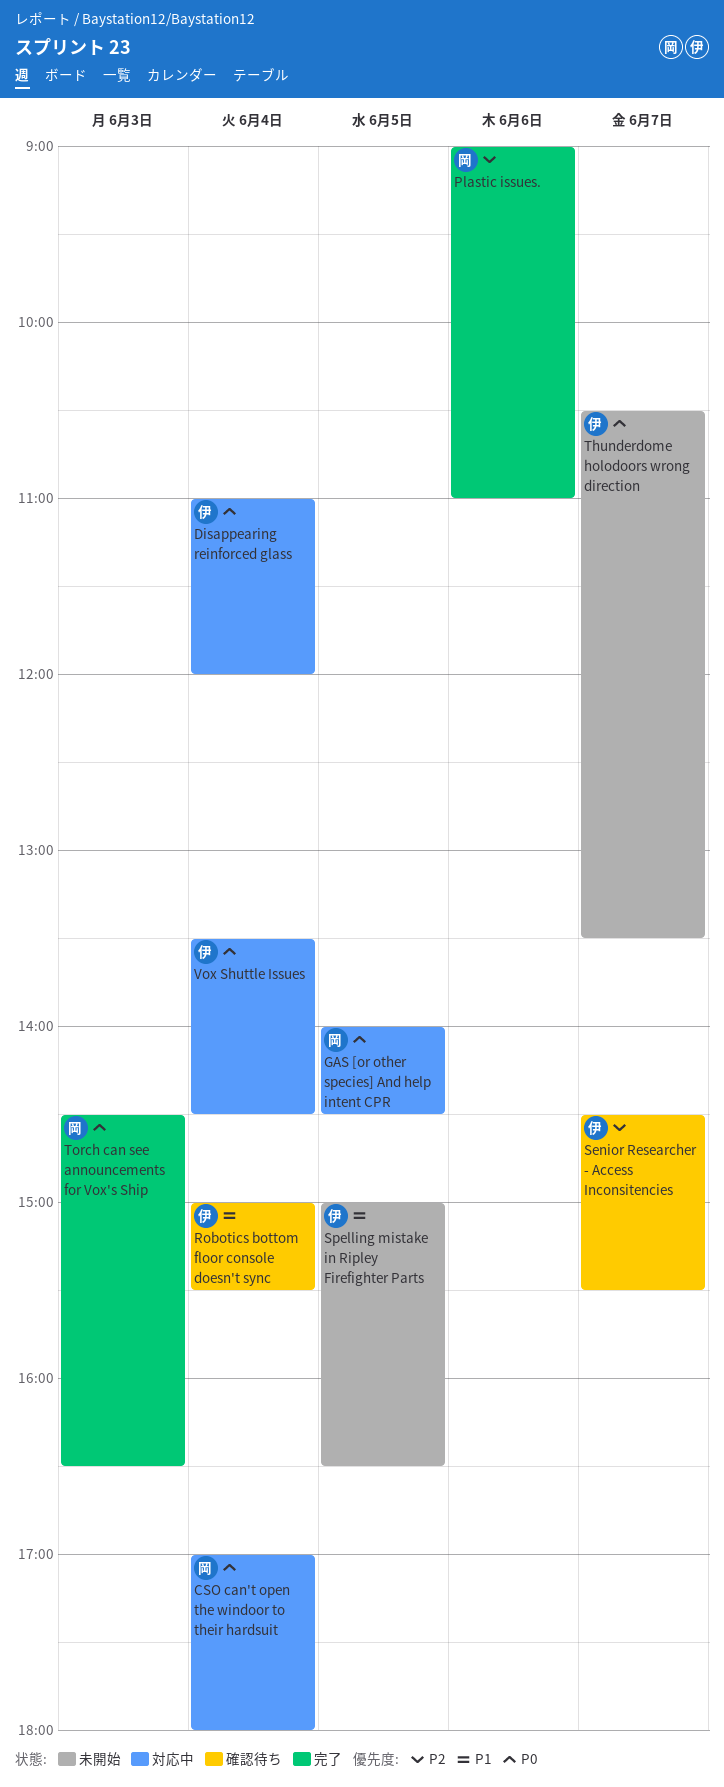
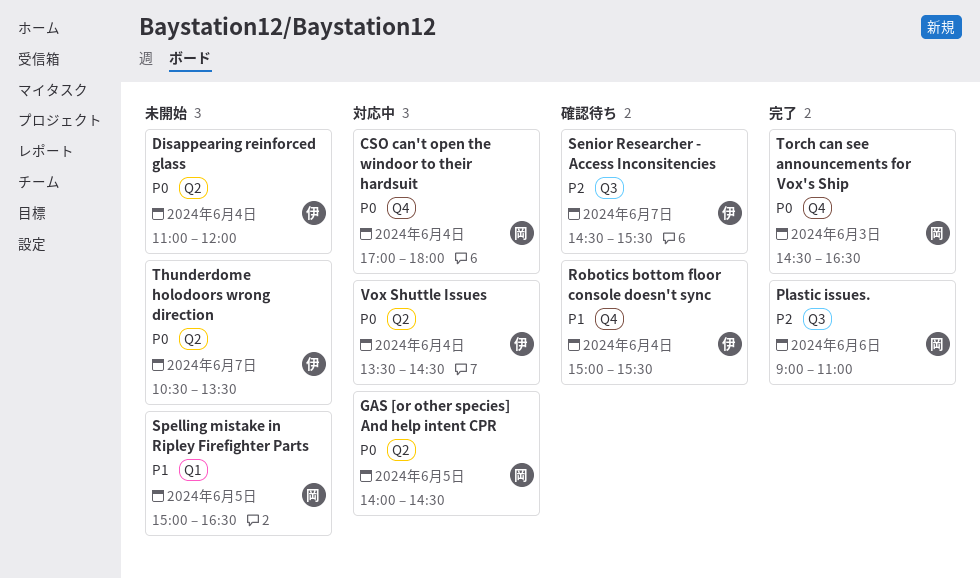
Disappearing reinforced glass, status: 対応中 -> 未開始
Spelling mistake in Ripley Firefighter Parts, owner: 伊 -> 岡

